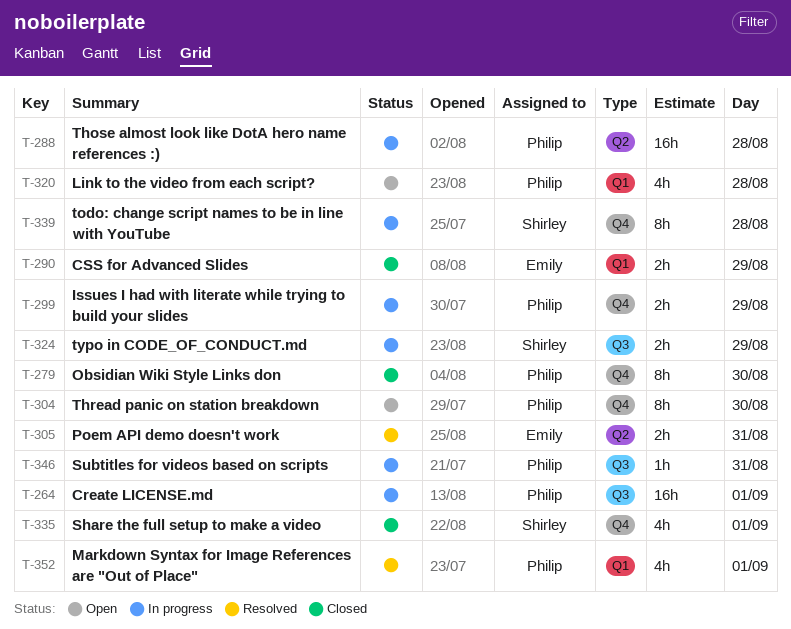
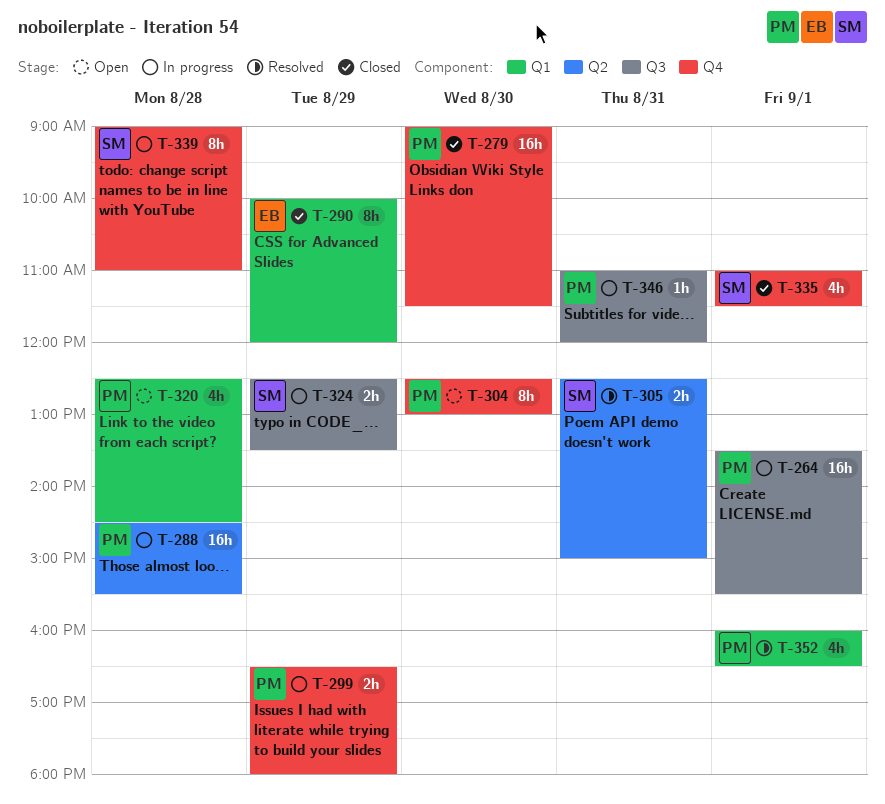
T-279, estimate: 8h -> 16h
T-290, estimate: 2h -> 8h
T-305, owner: Emily -> Shirley

